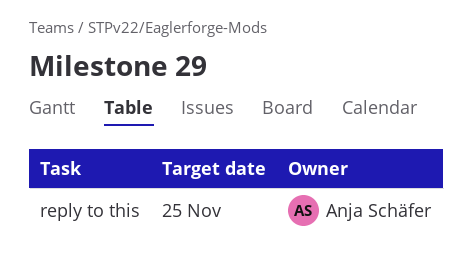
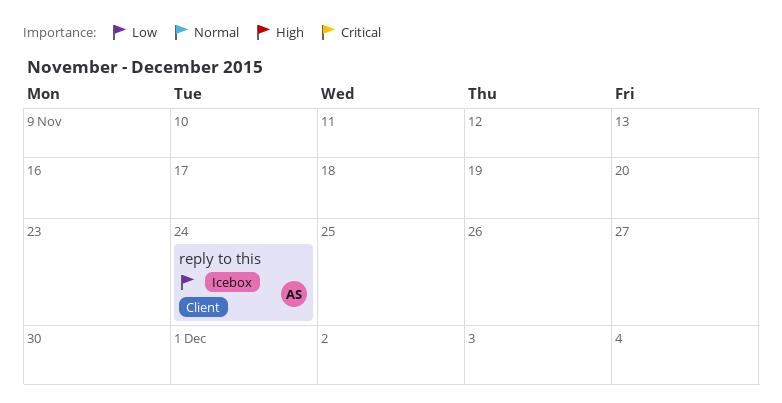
reply to this, due: Nov 25 -> Nov 24

